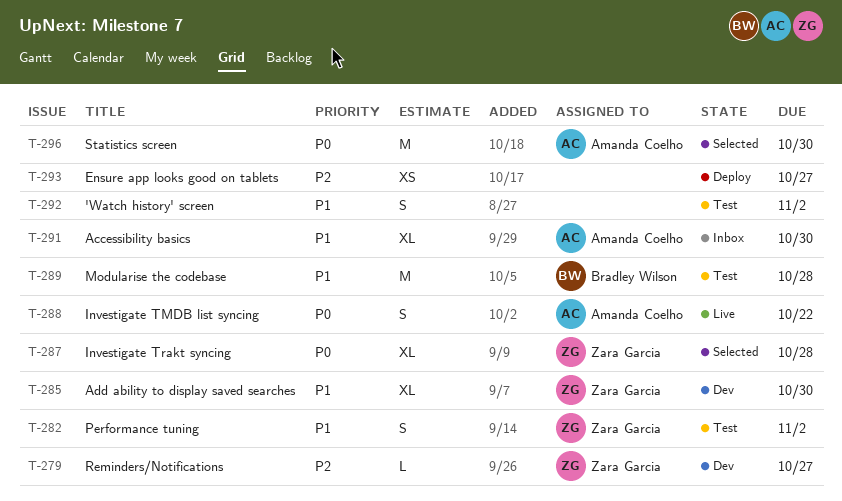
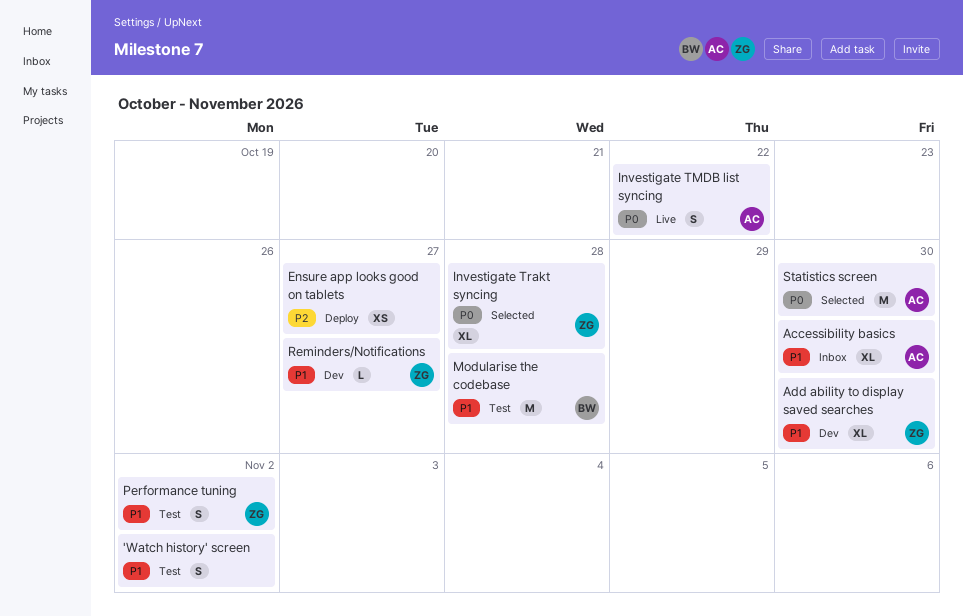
Reminders/Notifications, priority: P2 -> P1

